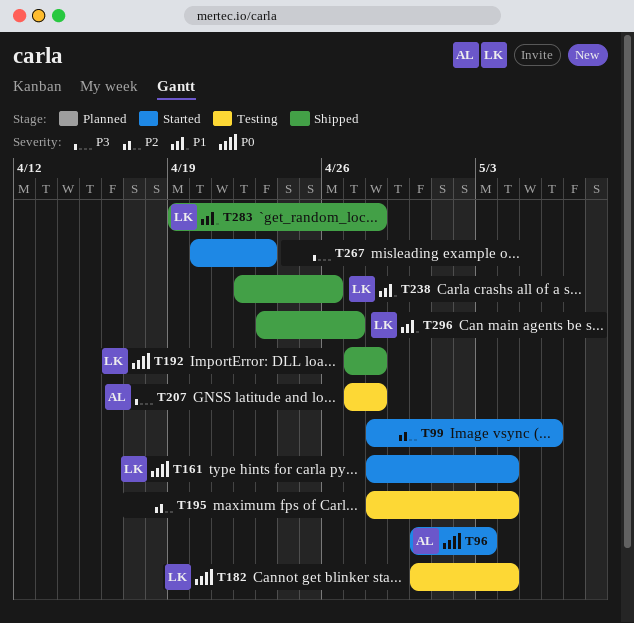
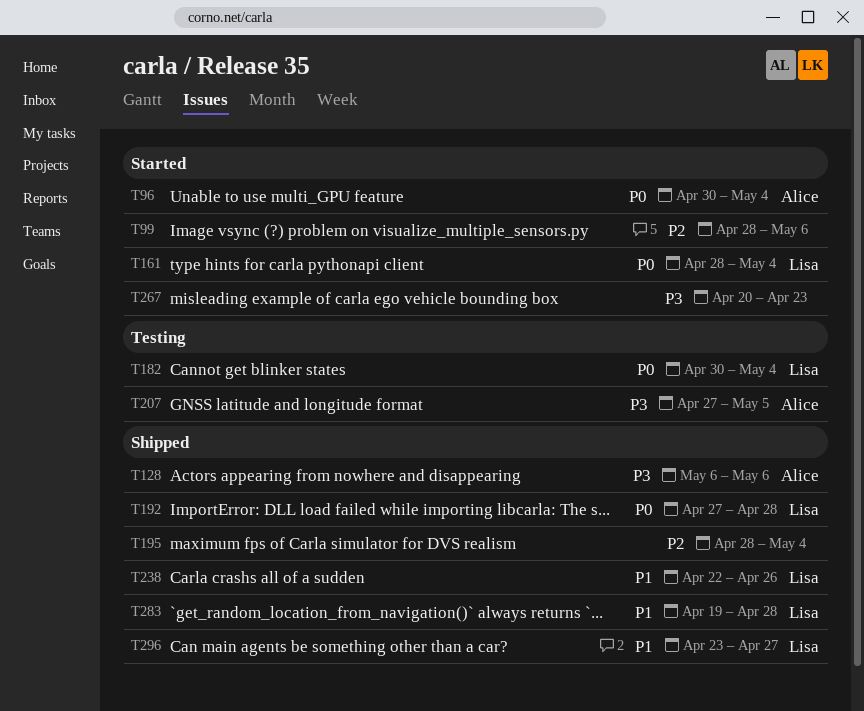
T96, due: May 3 -> May 4
T128: none -> present
T195, status: Testing -> Shipped
T207, due: Apr 28 -> May 5

